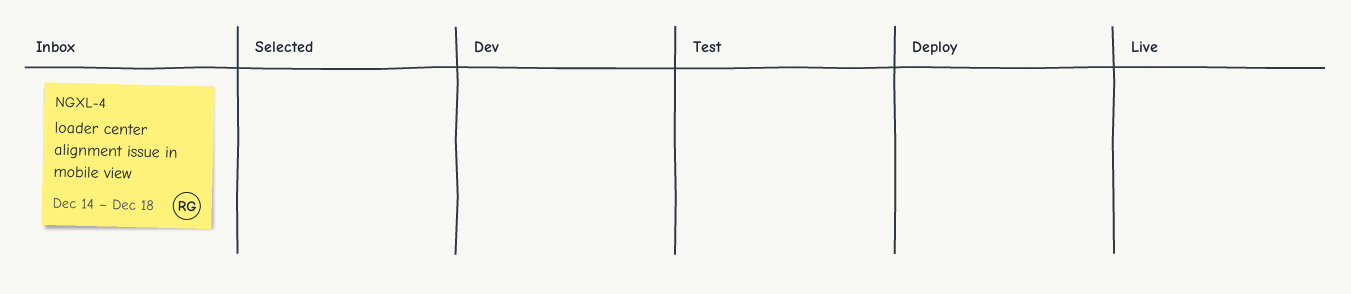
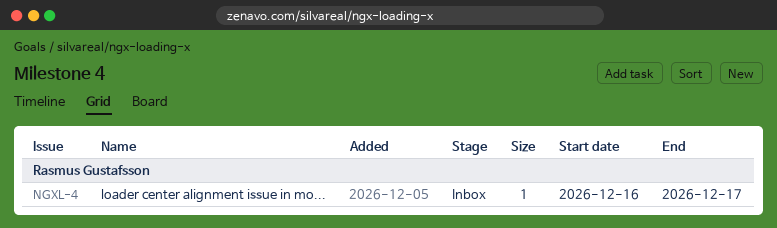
NGXL-4, start: Dec 14 -> Dec 16
NGXL-4, due: Dec 18 -> Dec 17

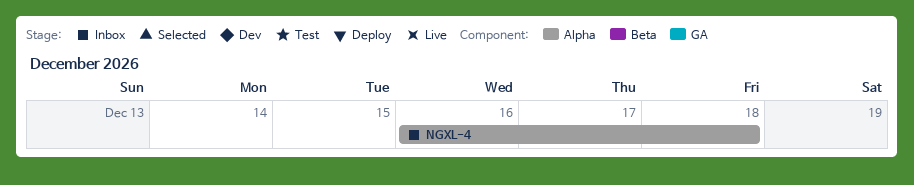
NGXL-4, due: Dec 17 -> Dec 18

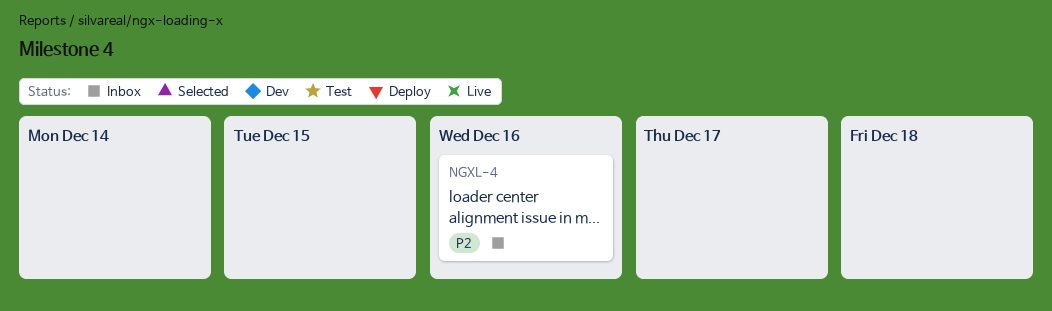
NGXL-4, due: Dec 18 -> Dec 16

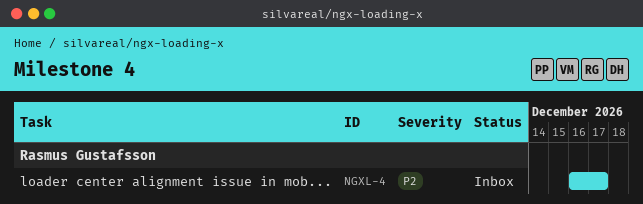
NGXL-4, due: Dec 16 -> Dec 17

